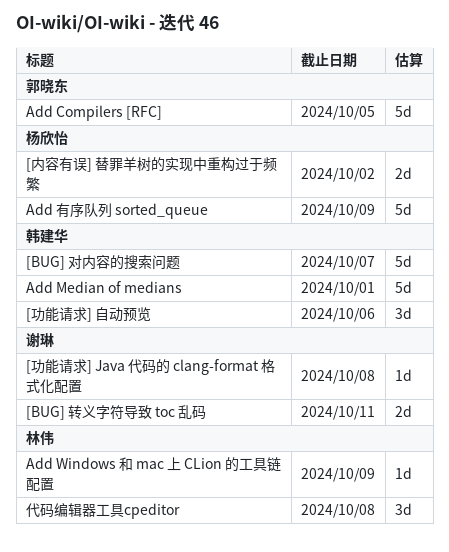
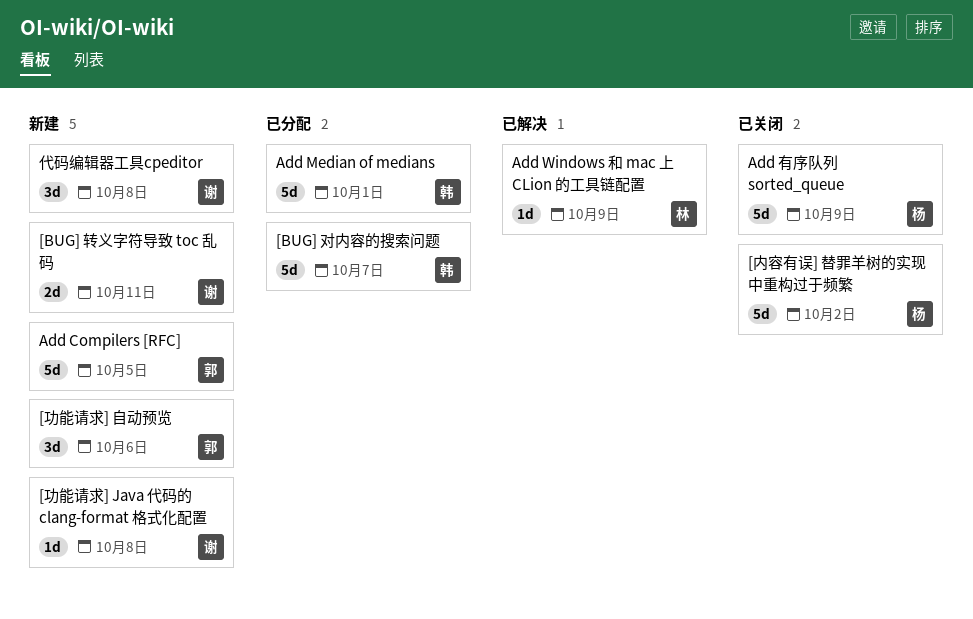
[内容有误] 替罪羊树的实现中重构过于频繁, estimate: 2d -> 5d
[功能请求] 自动预览, owner: 韩建华 -> 郭晓东
代码编辑器工具cpeditor, owner: 林伟 -> 谢琳

